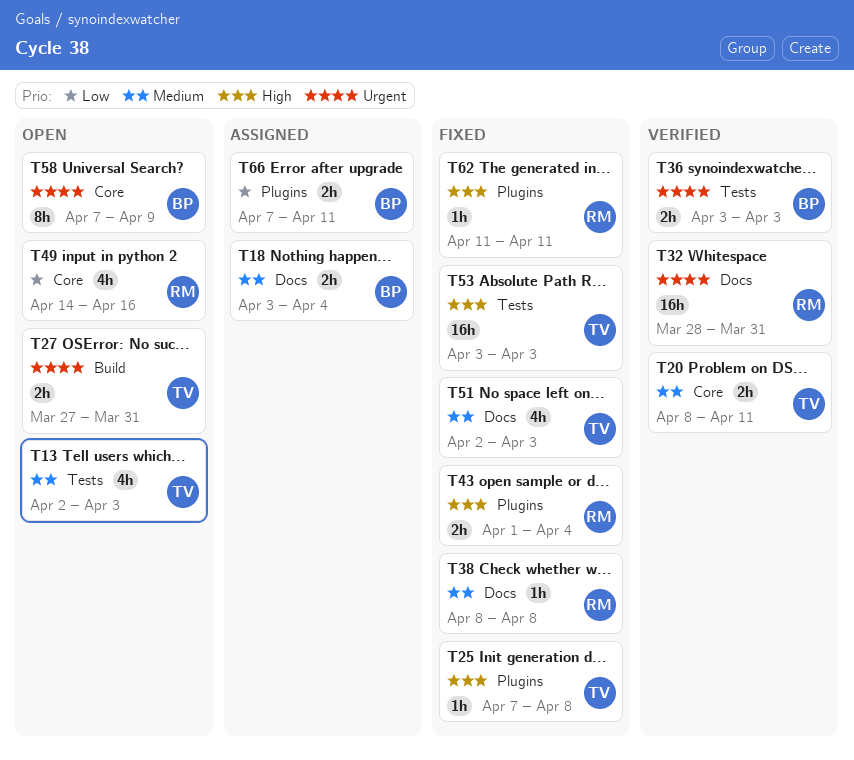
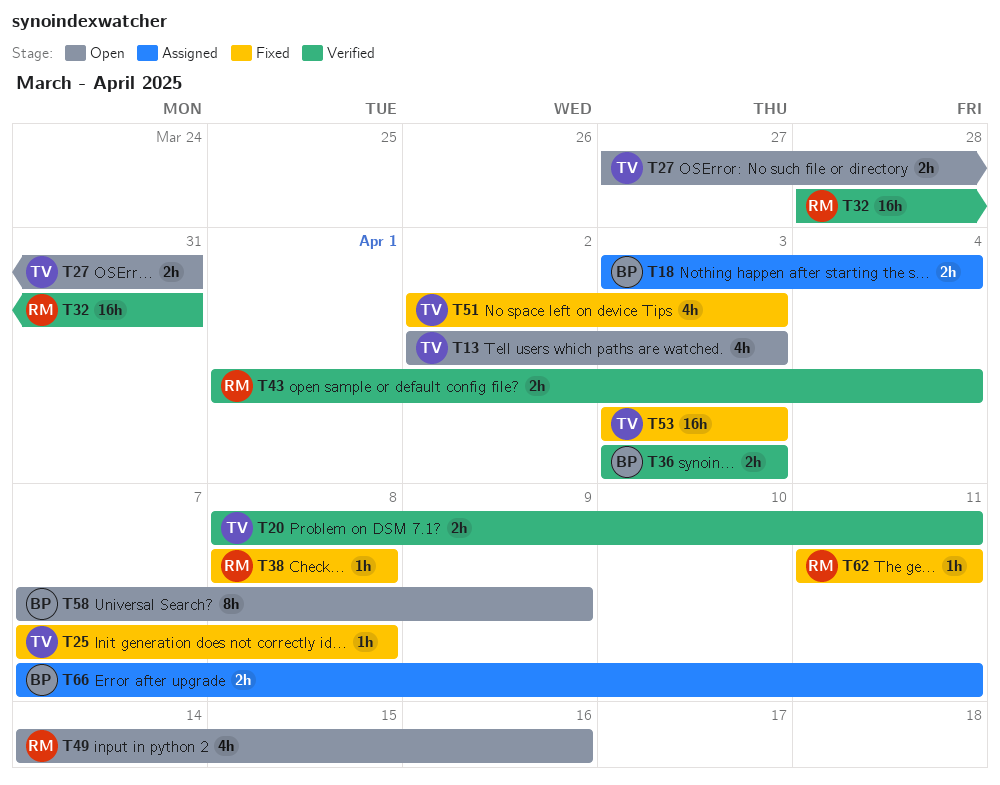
T43, status: Fixed -> Verified

